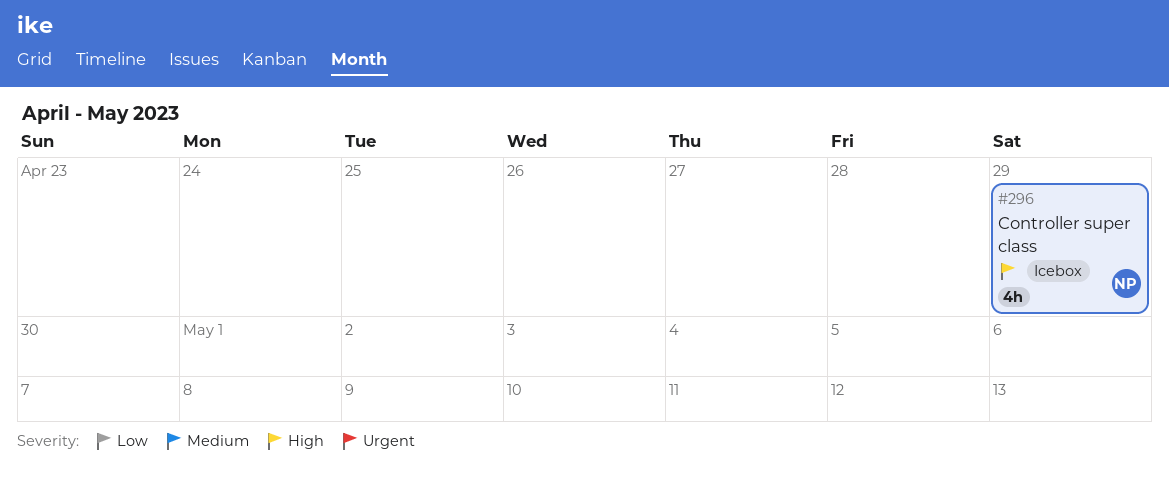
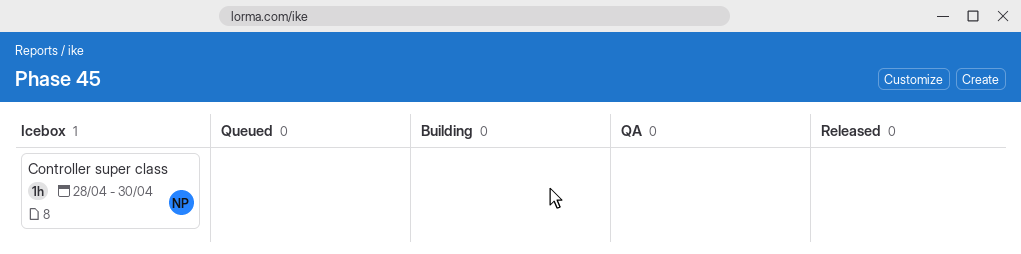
Controller super class, estimate: 4h -> 1h
Controller super class, due: Apr 29 -> Apr 30

